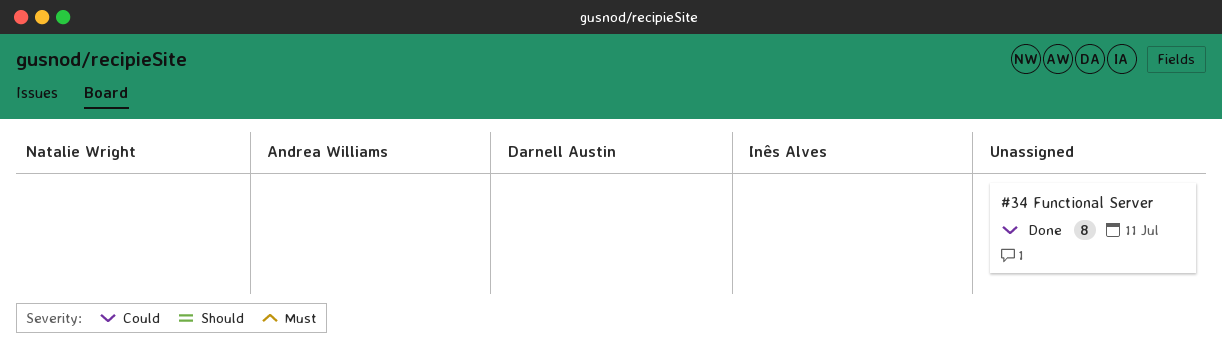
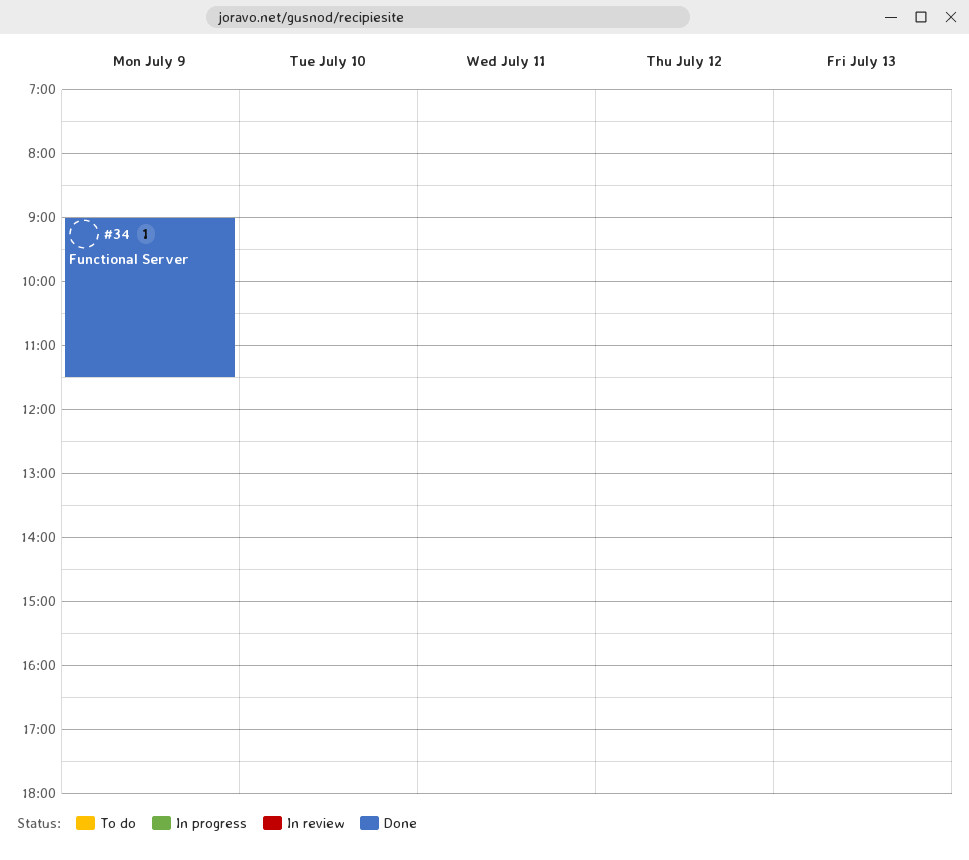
#34, estimate: 8 -> 1
#34, day: Jul 11 -> Jul 9

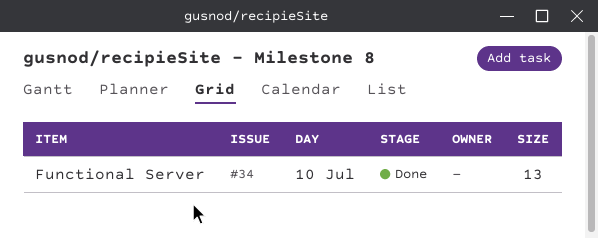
#34, estimate: 1 -> 13
#34, day: Jul 9 -> Jul 10

